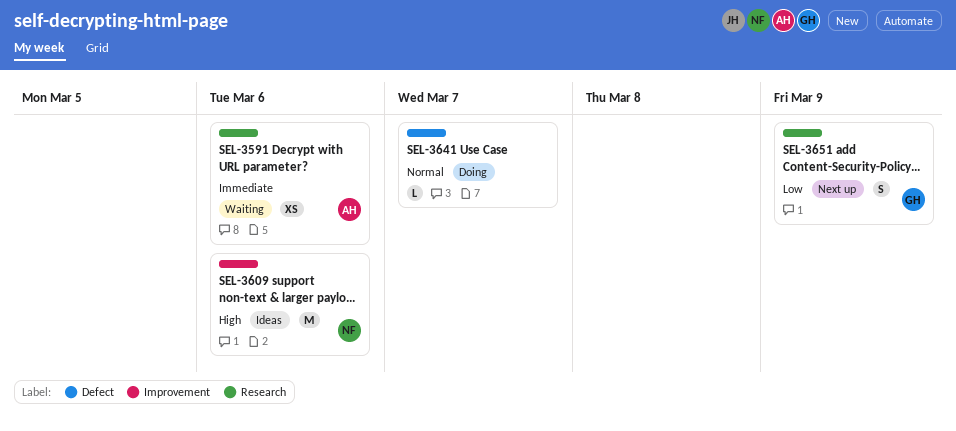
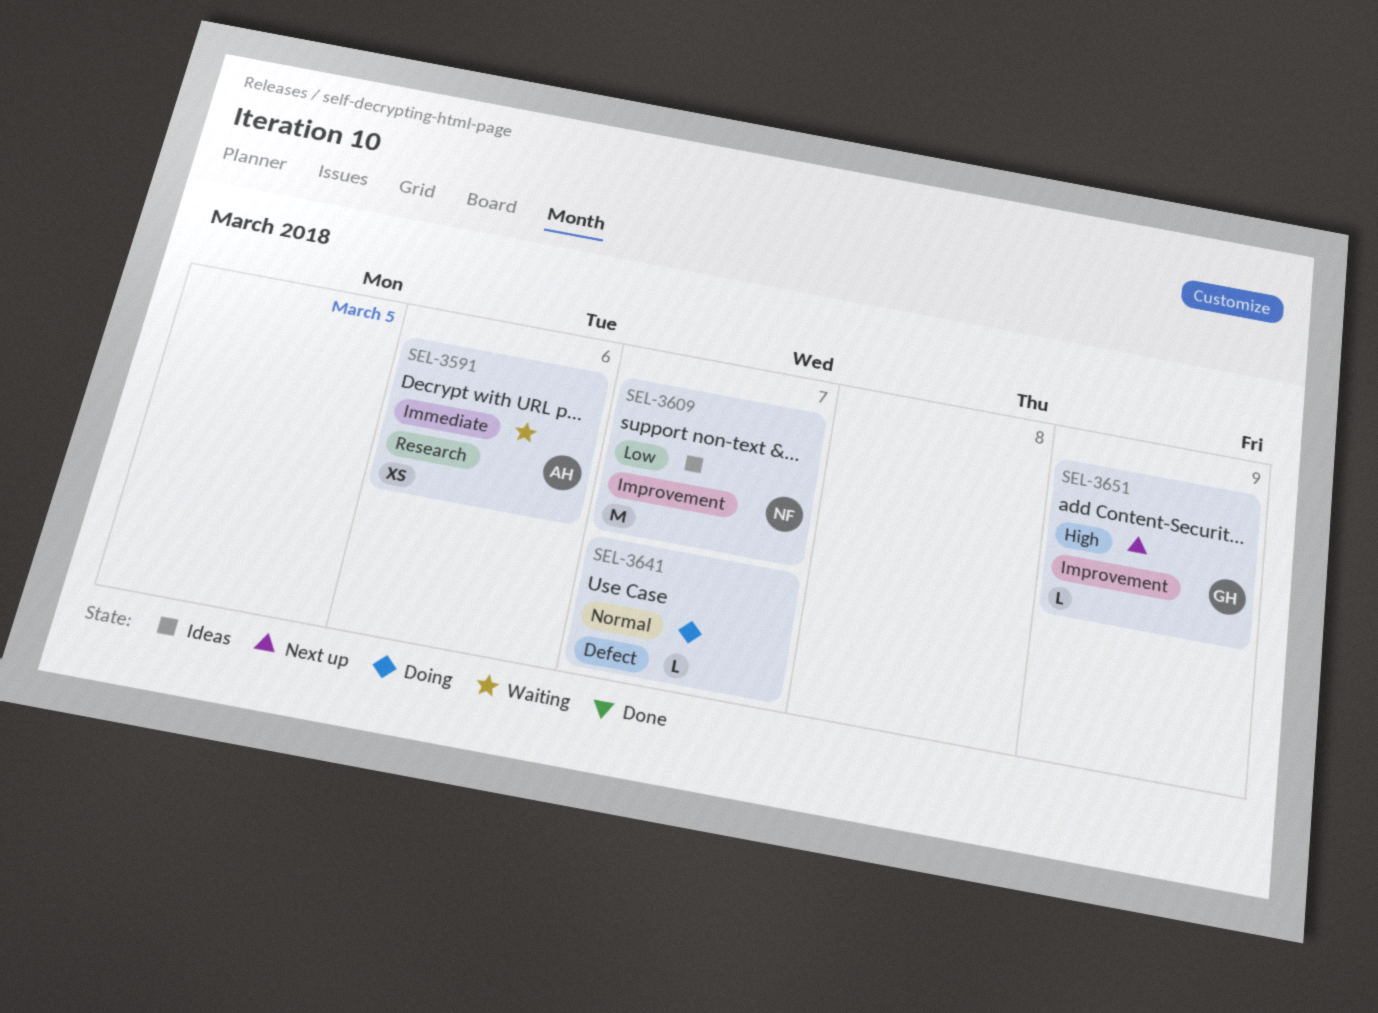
SEL-3609, priority: High -> Low
SEL-3609, due: Mar 6 -> Mar 7
SEL-3651, priority: Low -> High
SEL-3651, label: Research -> Improvement
SEL-3651, estimate: S -> L

